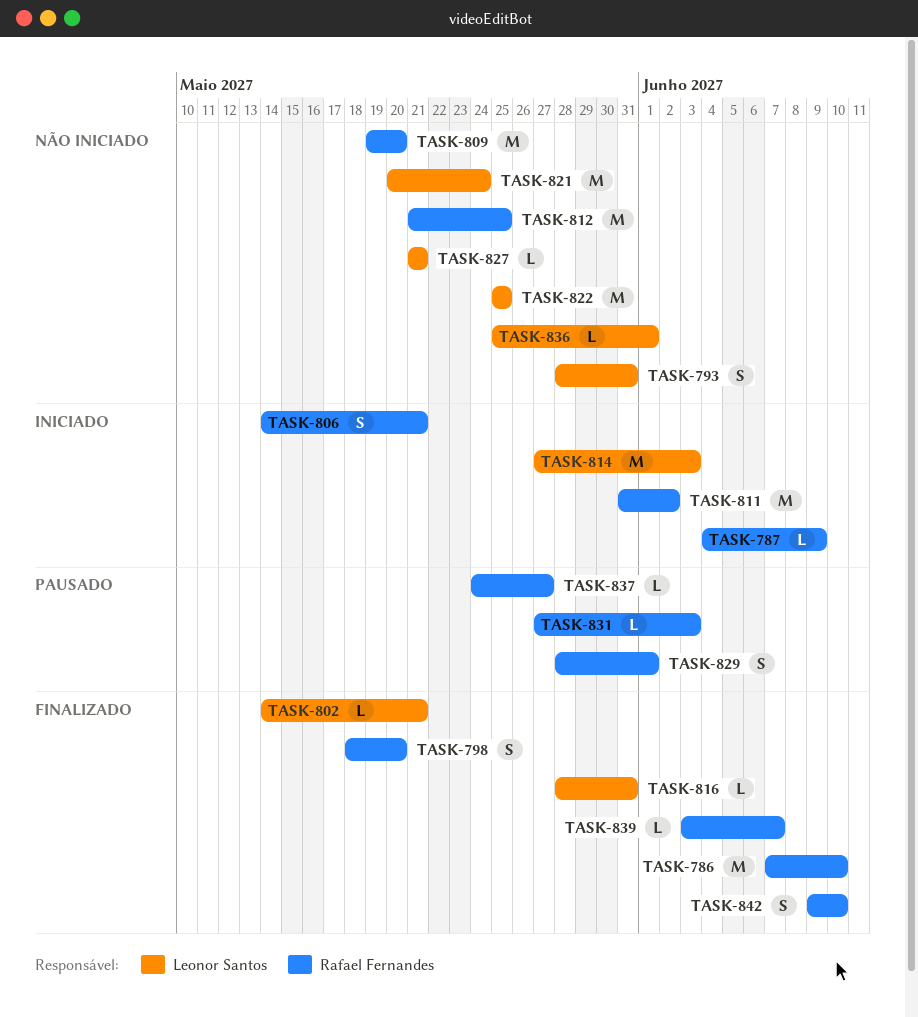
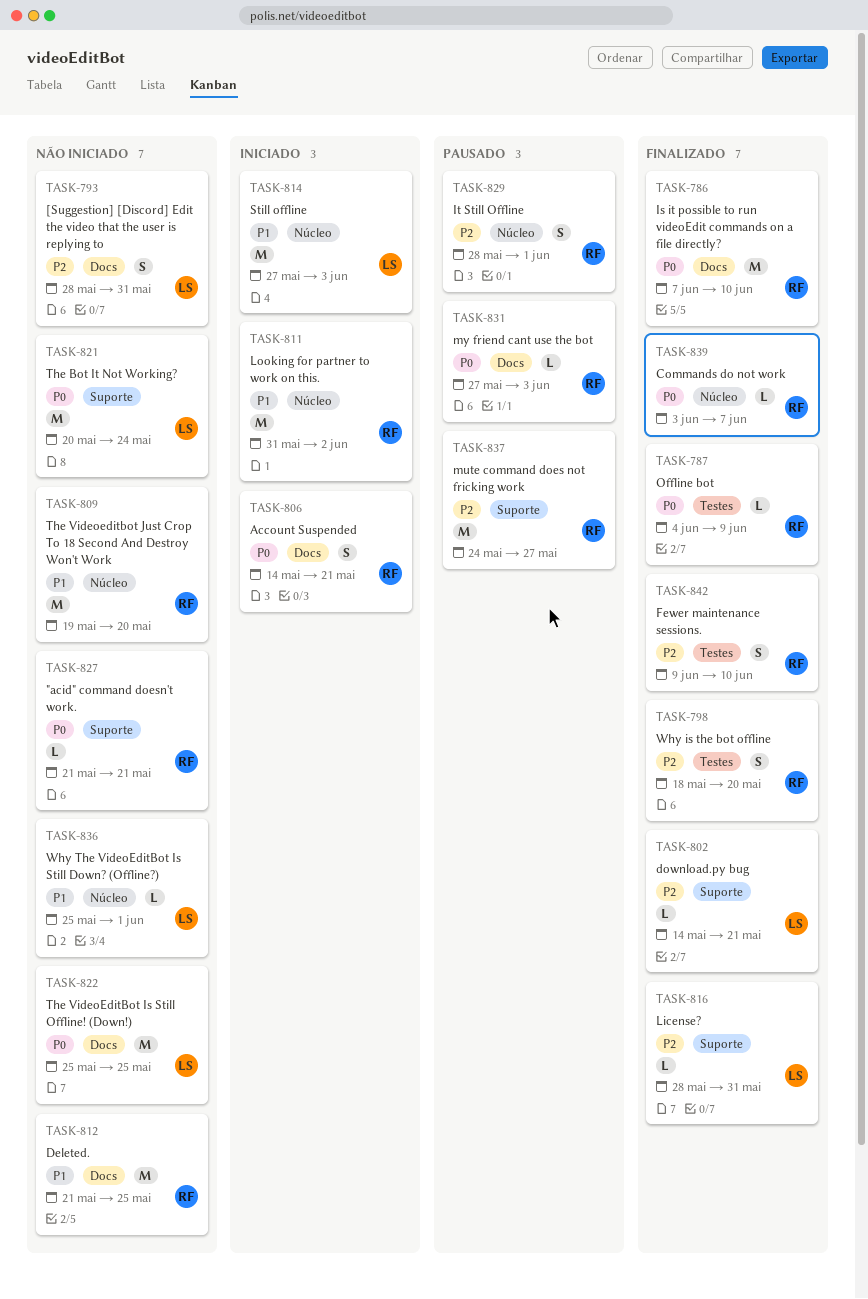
TASK-787, status: Iniciado -> Finalizado
TASK-827, owner: Leonor Santos -> Rafael Fernandes
TASK-837, estimate: L -> M

